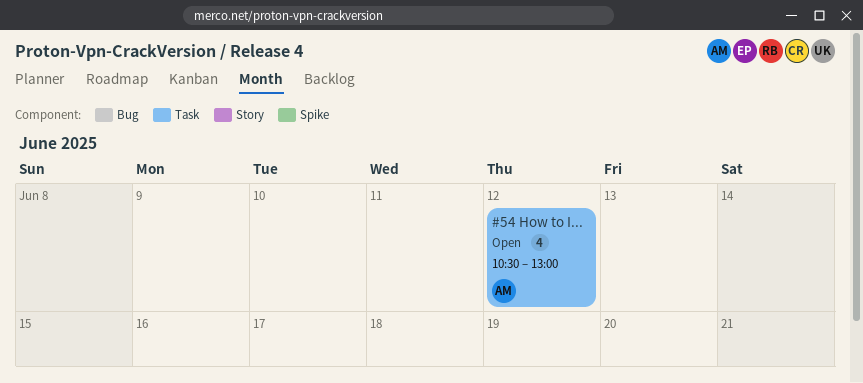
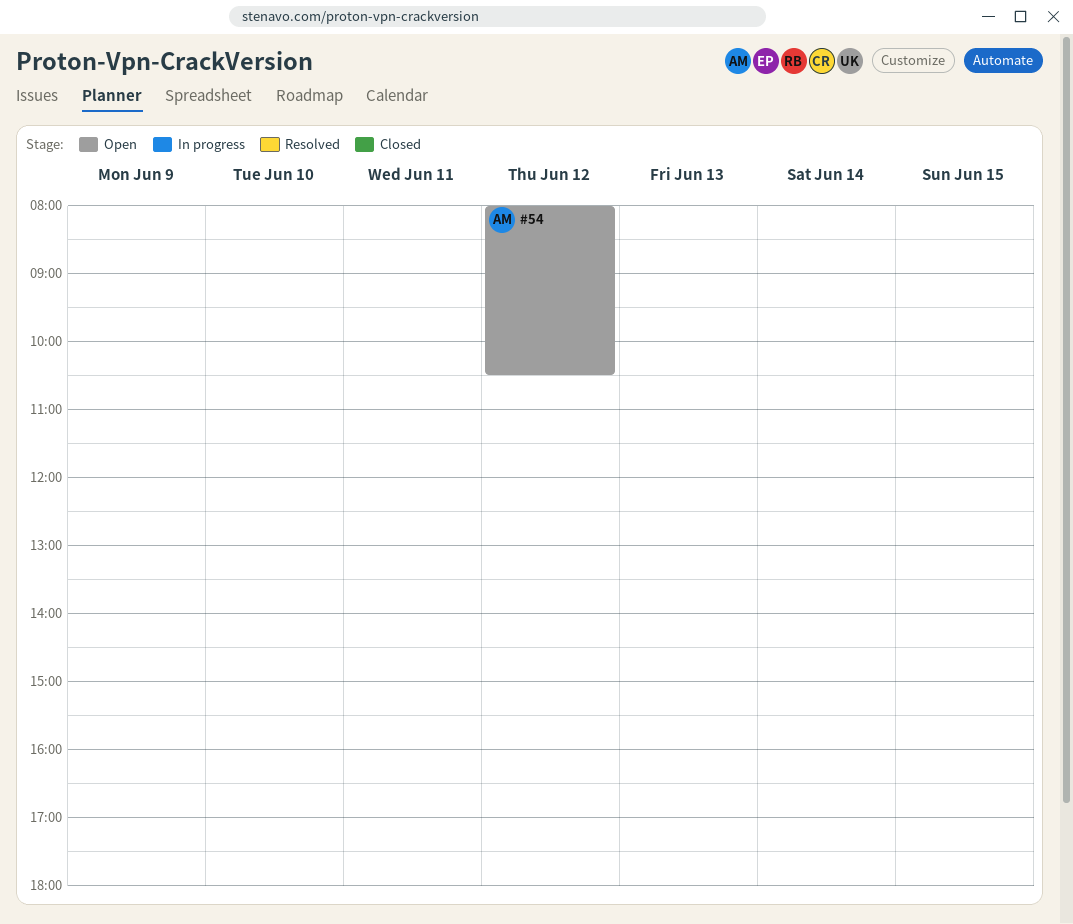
#54, begins: 10:30 -> 08:00
#54, ends: 13:00 -> 10:30

